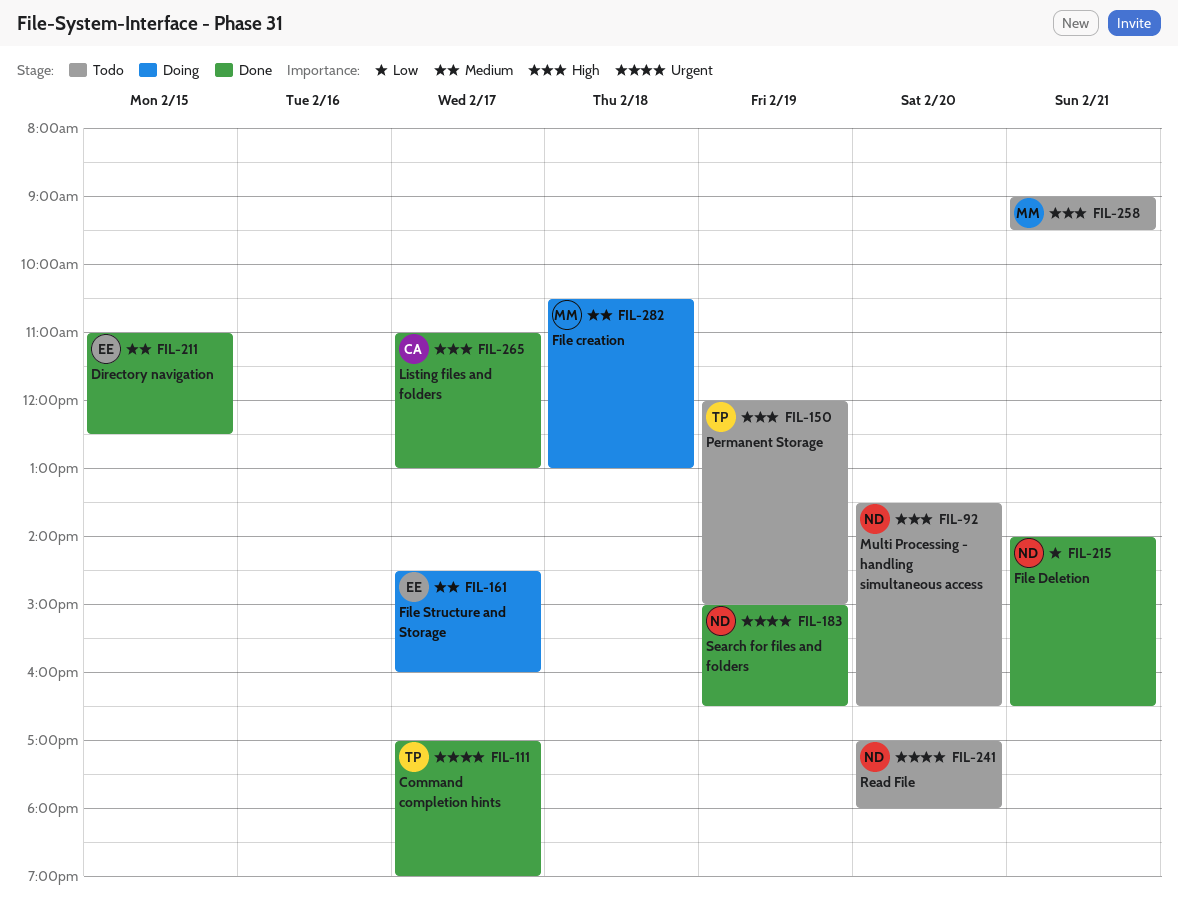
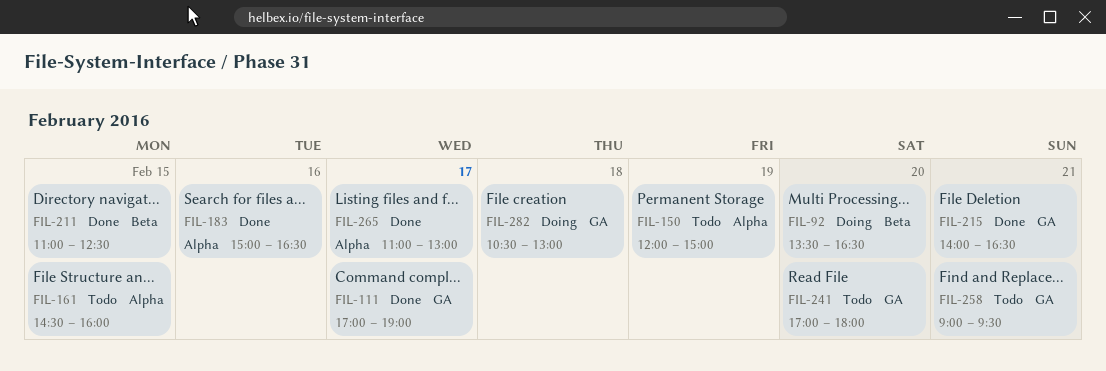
FIL-92, status: Todo -> Doing
FIL-161, status: Doing -> Todo
FIL-161, day: Feb 17 -> Feb 15
FIL-183, day: Feb 19 -> Feb 16

